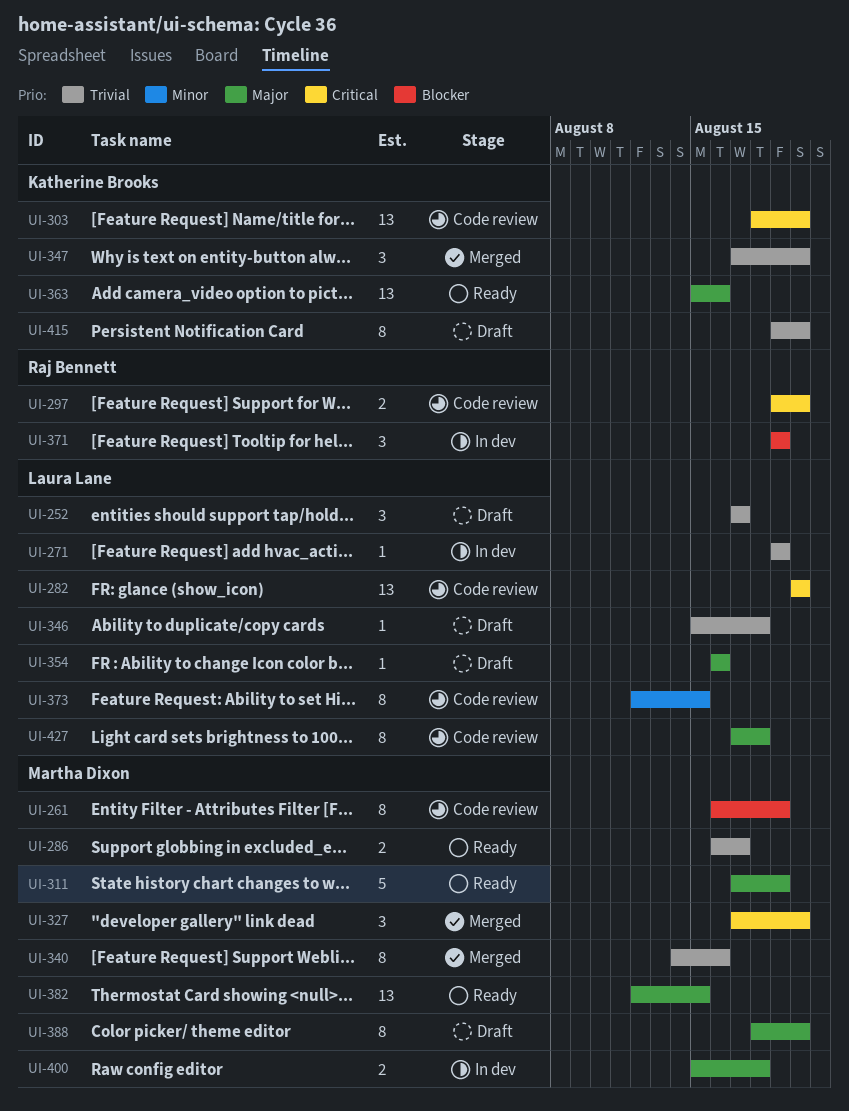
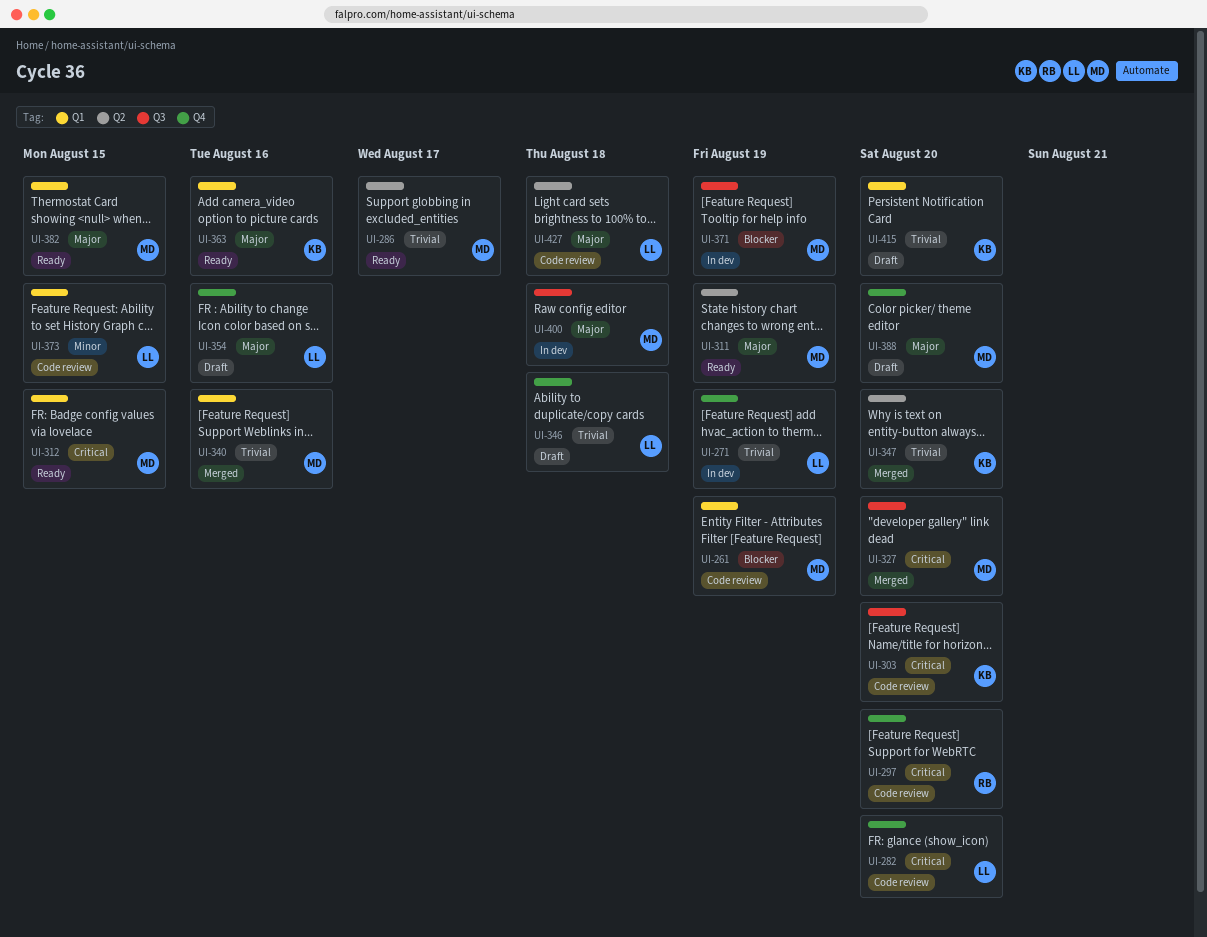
UI-252: present -> none
UI-312: none -> present
UI-371, owner: Raj Bennett -> Martha Dixon

